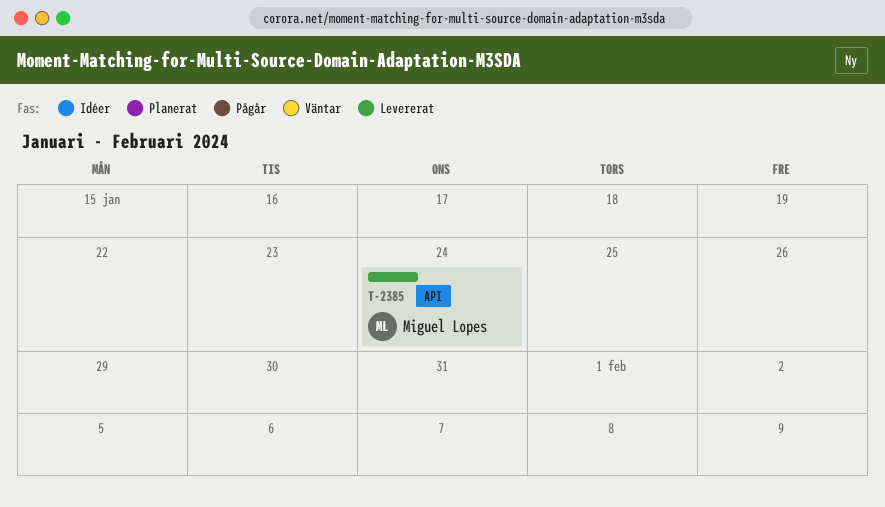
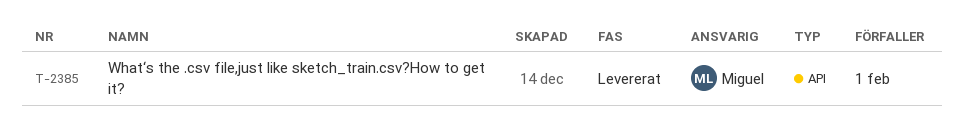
T-2385, due: Jan 24 -> Feb 1

